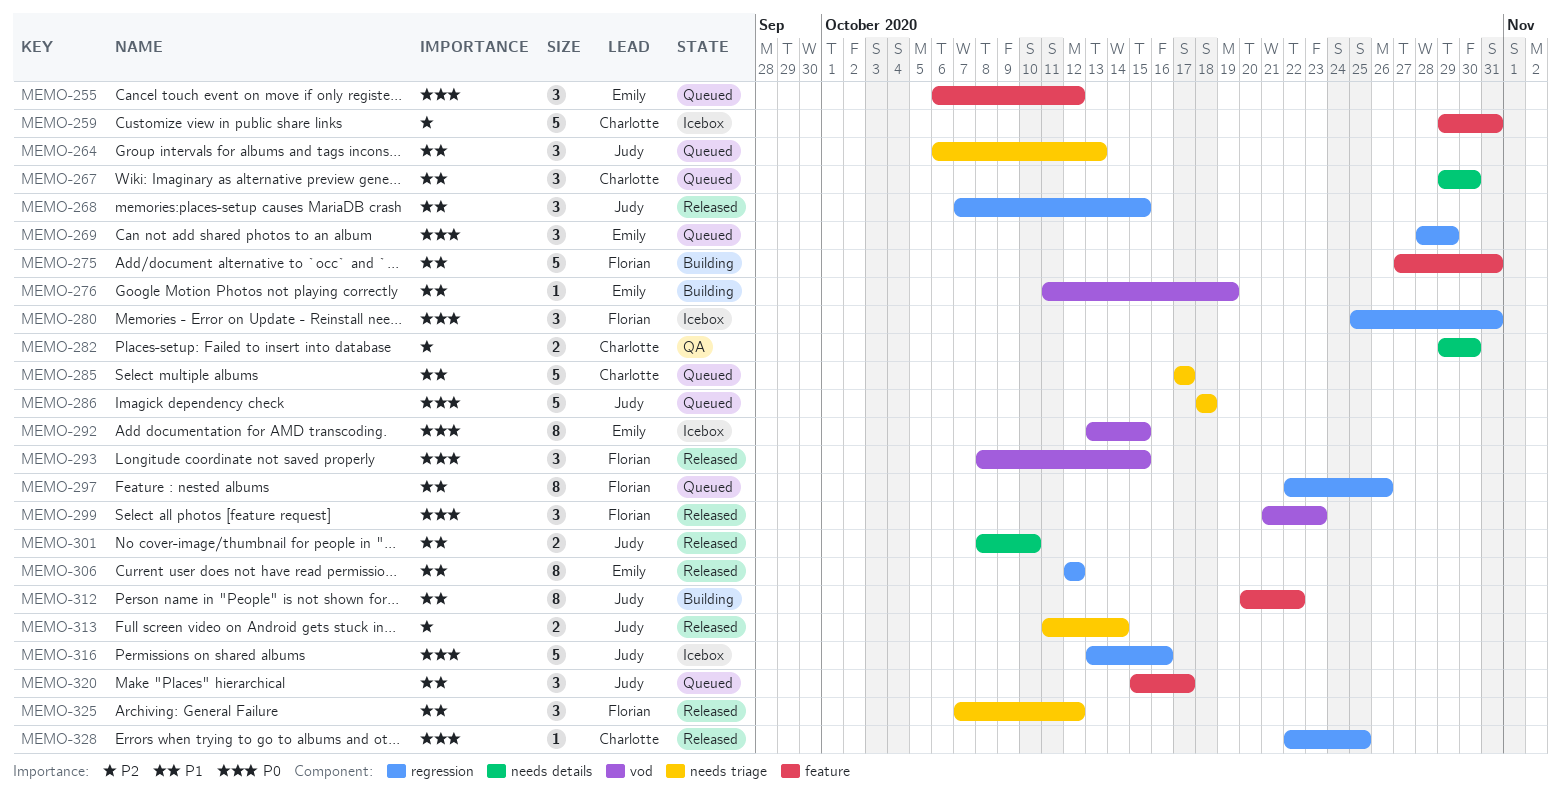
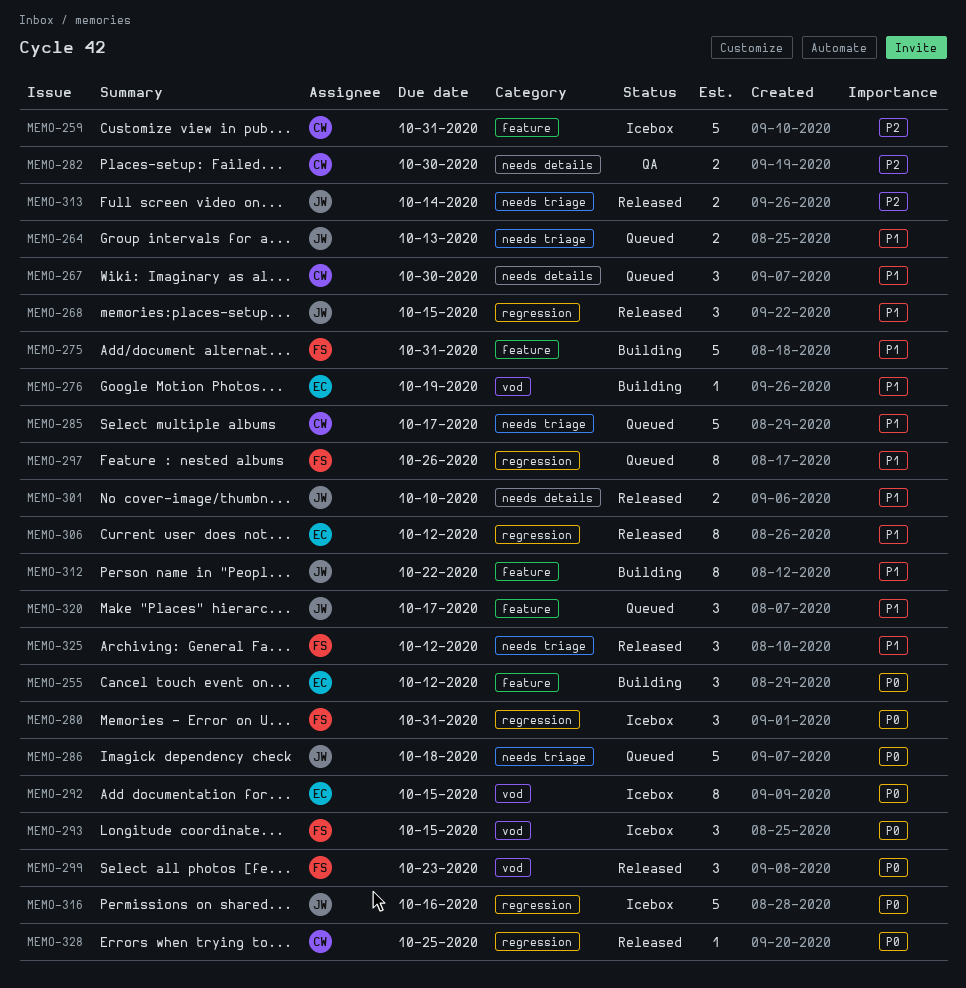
MEMO-255, status: Queued -> Building
MEMO-264, estimate: 3 -> 2
MEMO-269: present -> none
MEMO-293, status: Released -> Icebox

